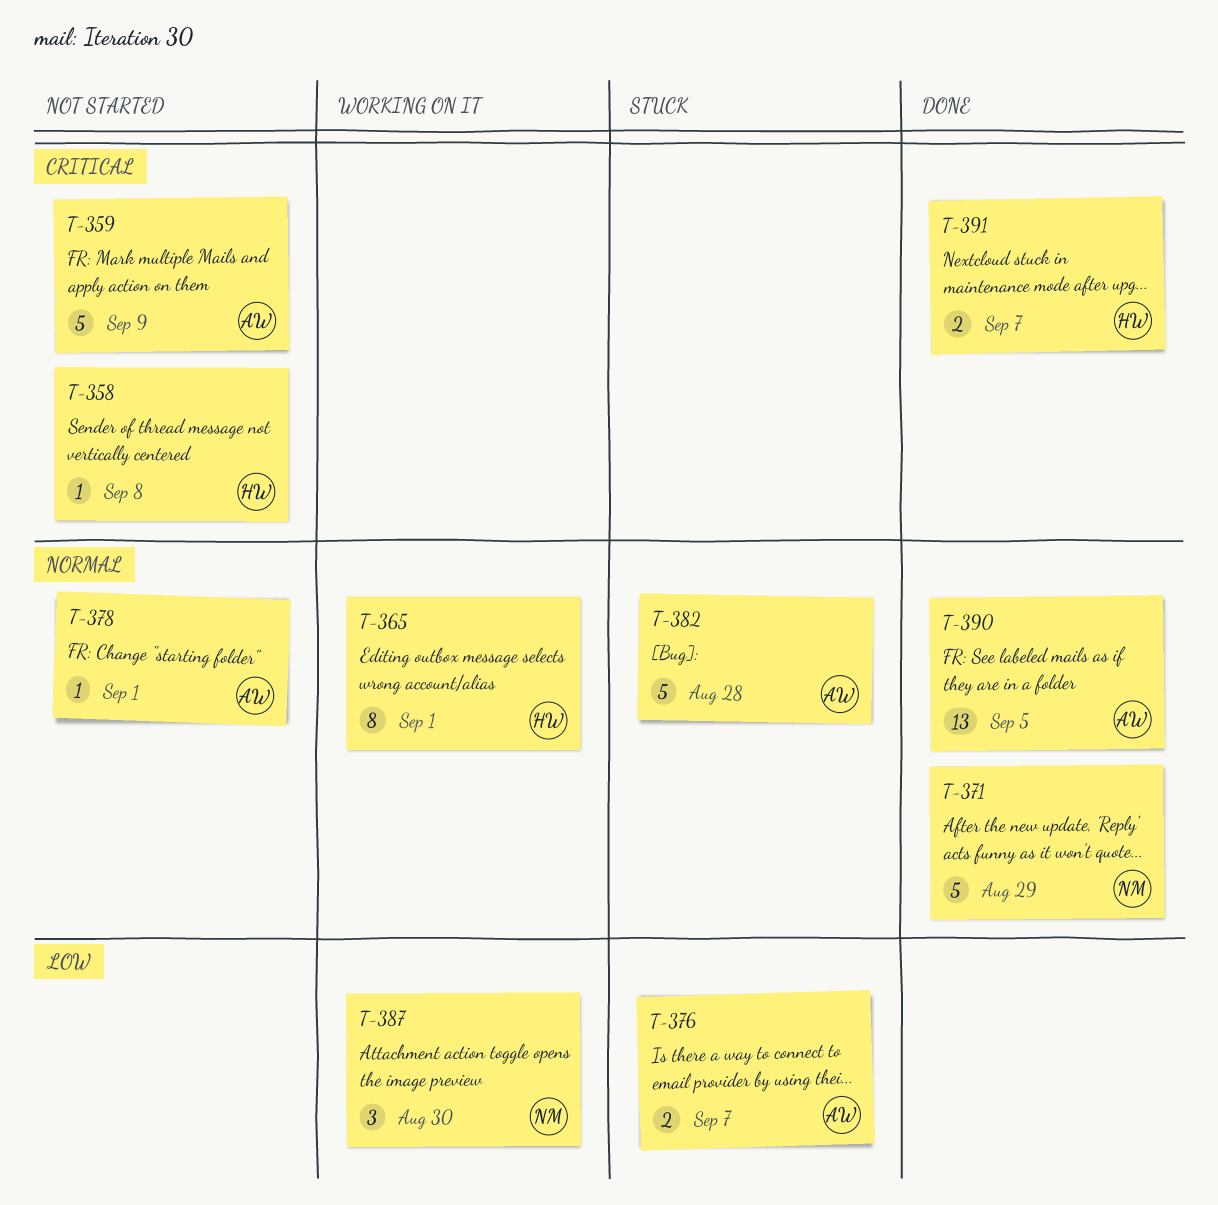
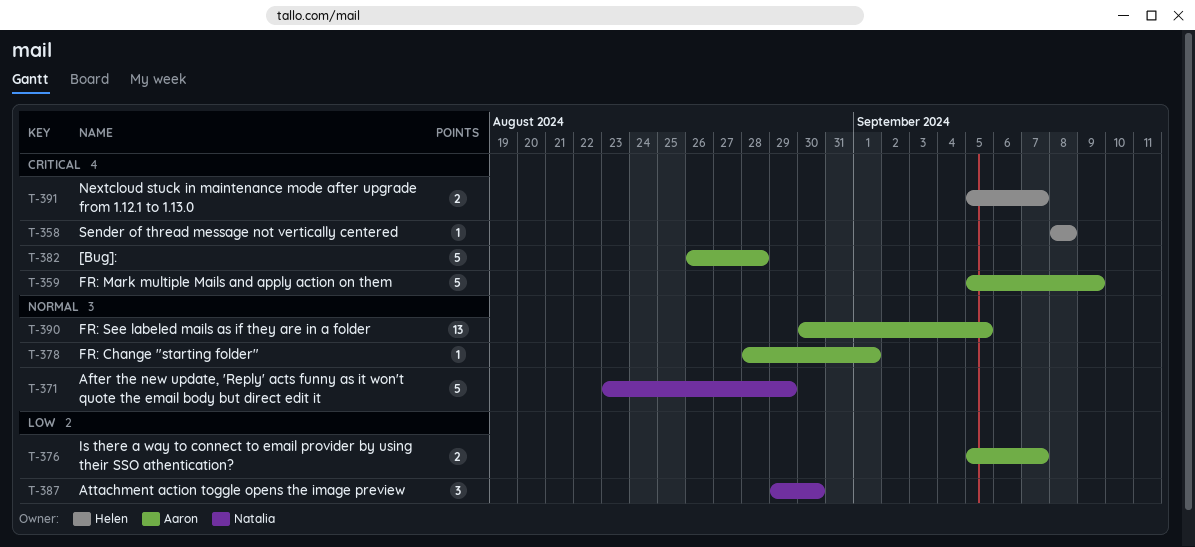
T-365: present -> none
T-382, priority: Normal -> Critical

